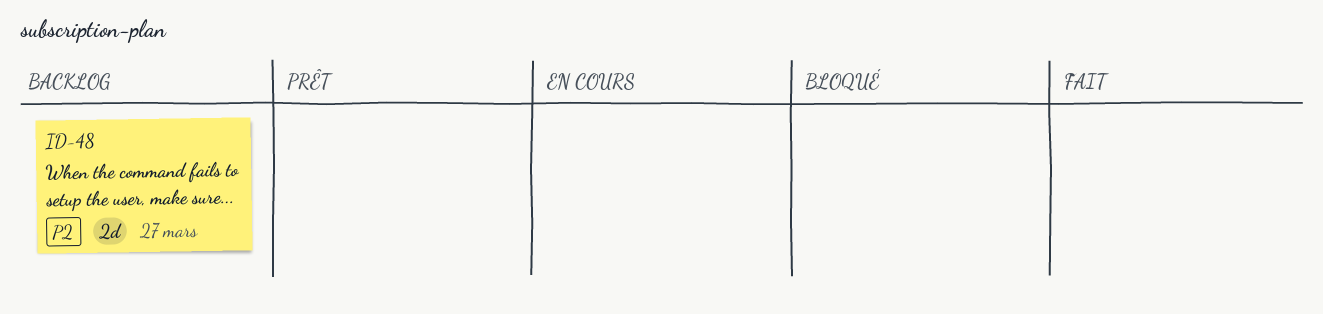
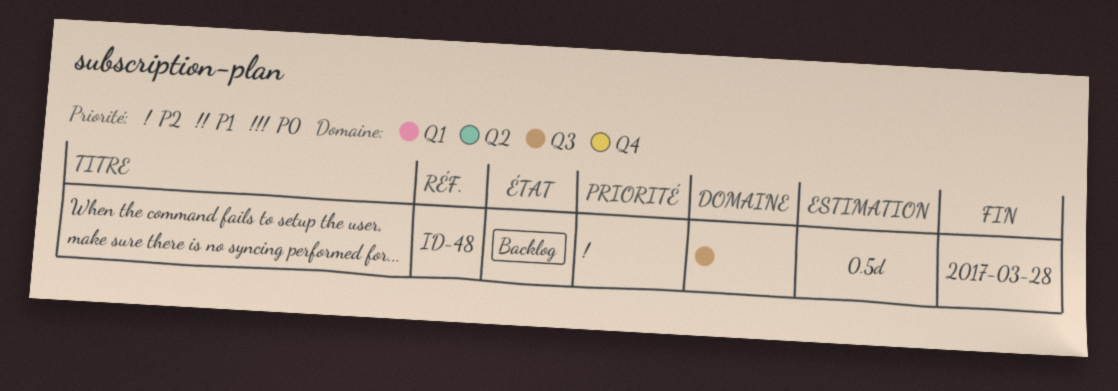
ID-48, estimate: 2d -> 0.5d
ID-48, due: Mar 27 -> Mar 28

